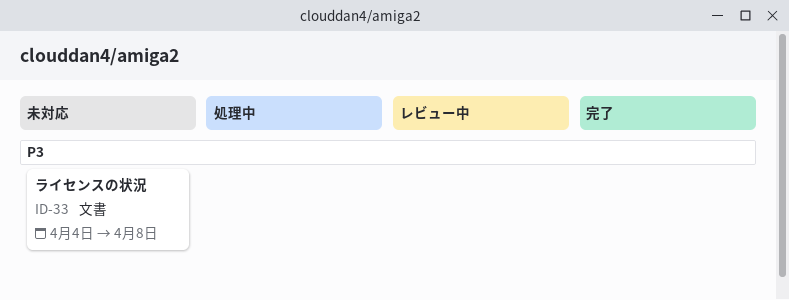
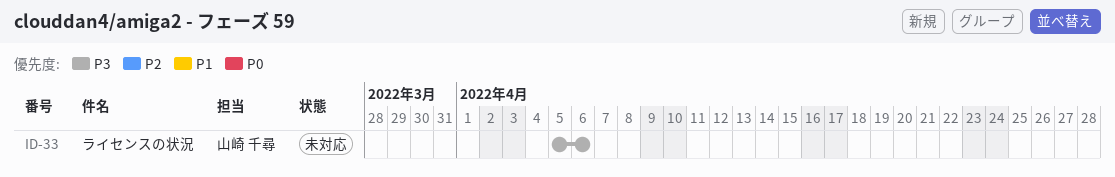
ID-33, start: Apr 4 -> Apr 5
ID-33, due: Apr 8 -> Apr 6

